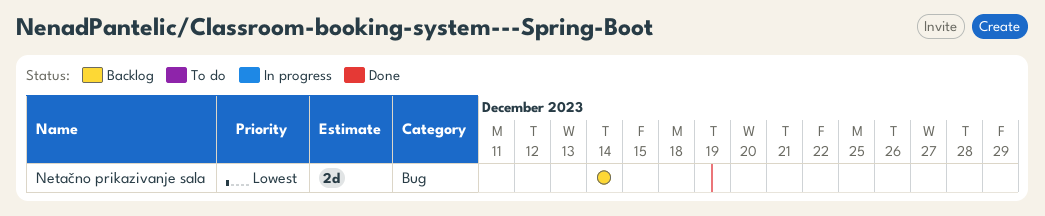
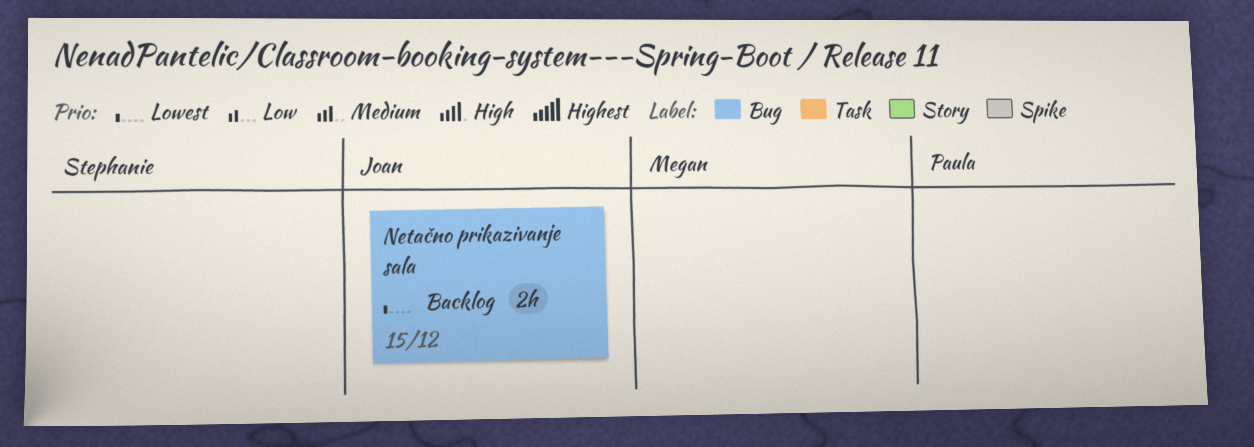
Netačno prikazivanje sala, estimate: 2d -> 2h
Netačno prikazivanje sala, due: Dec 14 -> Dec 15

